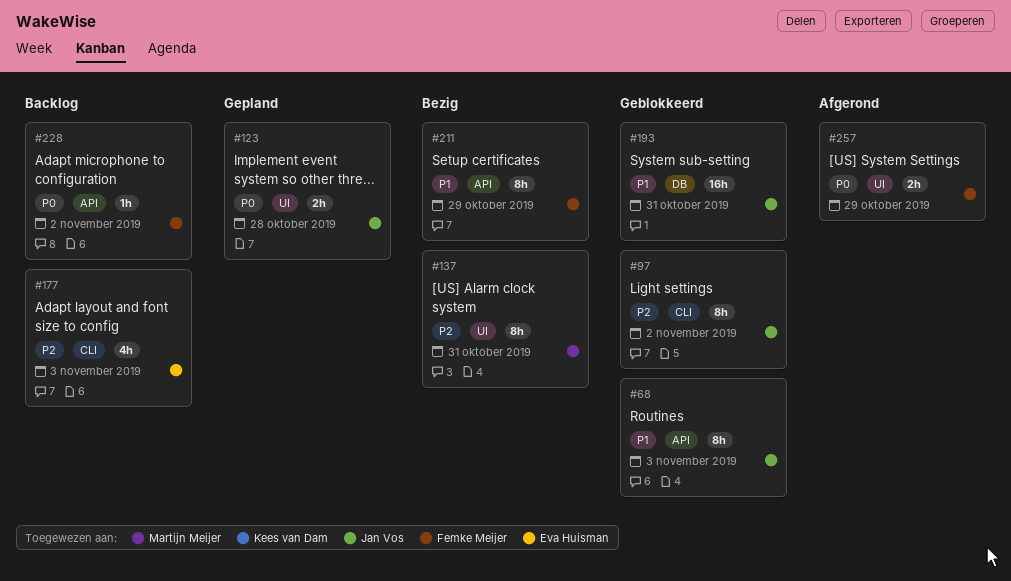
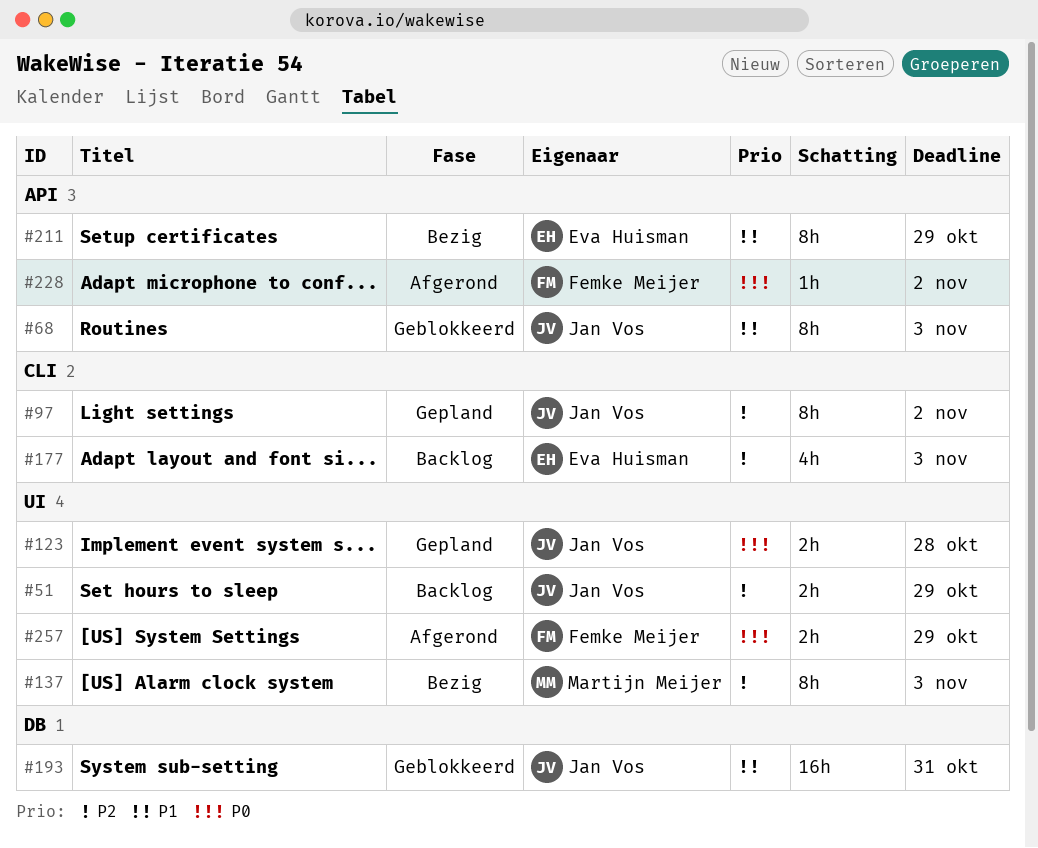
#51: none -> present
#97, status: Geblokkeerd -> Gepland
#137, due: Oct 31 -> Nov 3
#211, owner: Femke Meijer -> Eva Huisman
#228, status: Backlog -> Afgerond

